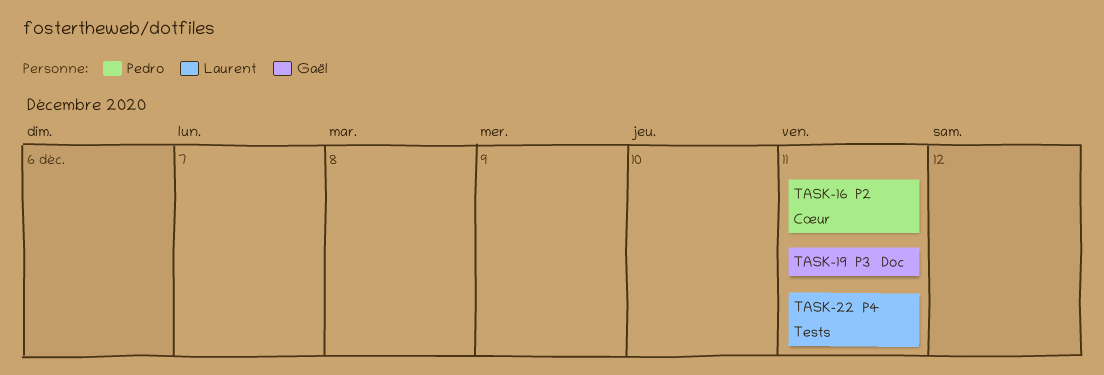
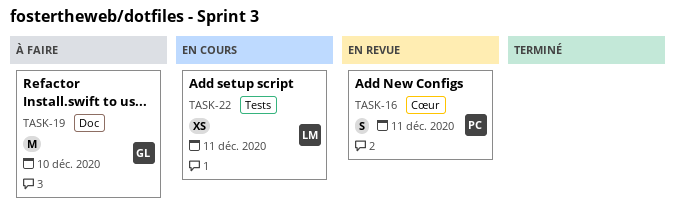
TASK-19, due: Dec 11 -> Dec 10

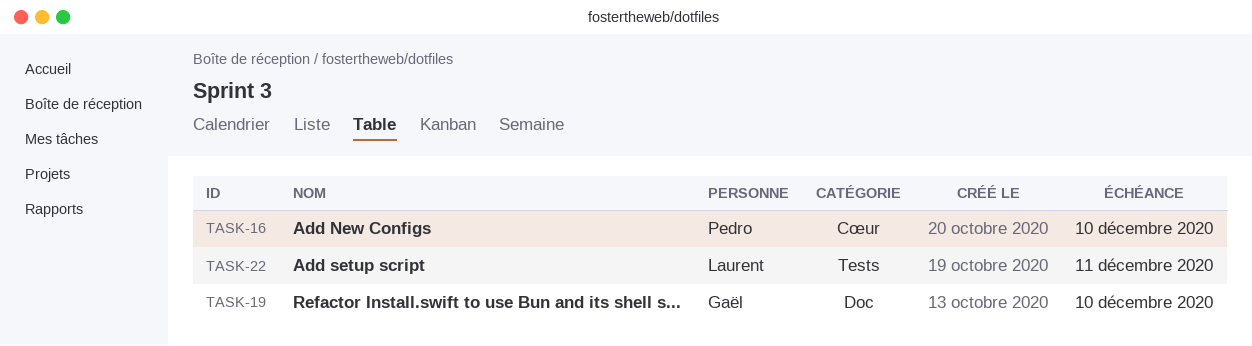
TASK-16, due: Dec 11 -> Dec 10

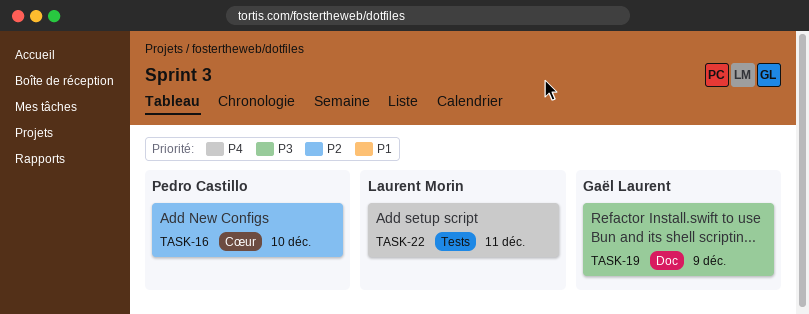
TASK-19, due: Dec 10 -> Dec 9

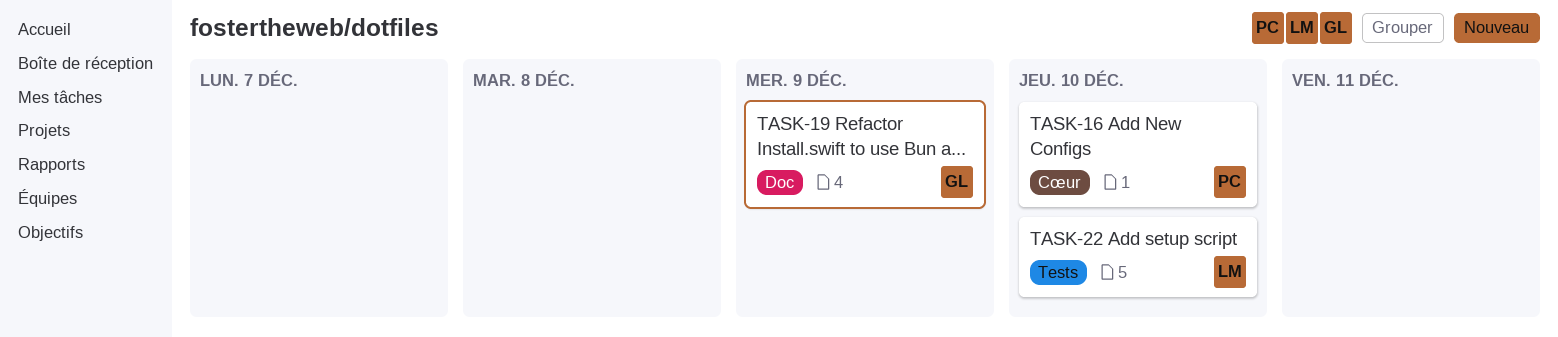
TASK-22, due: Dec 11 -> Dec 10

